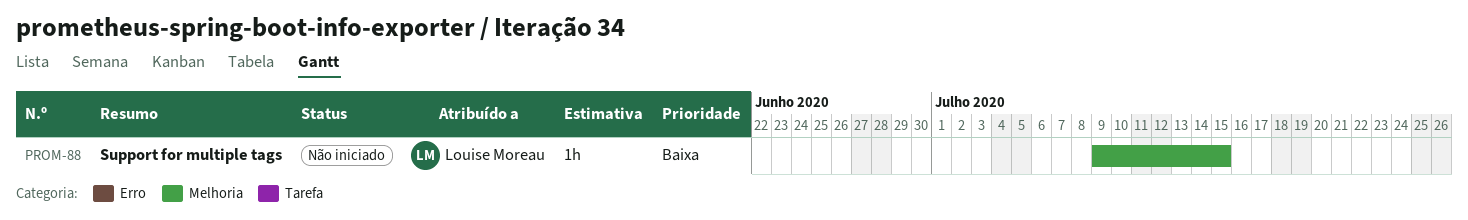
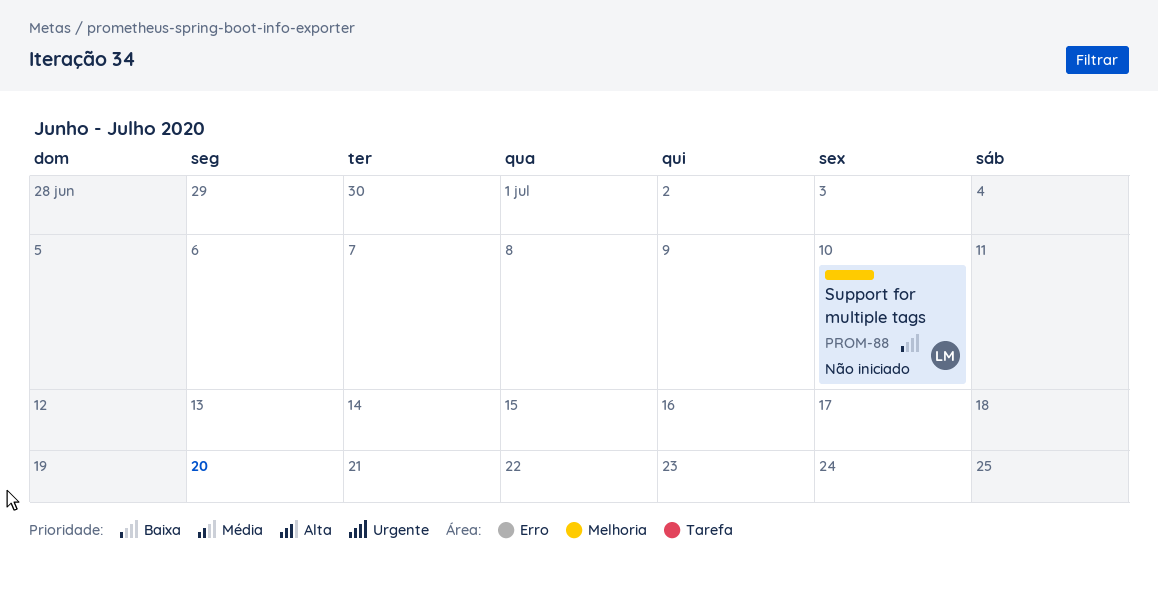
PROM-88, due: Jul 15 -> Jul 10

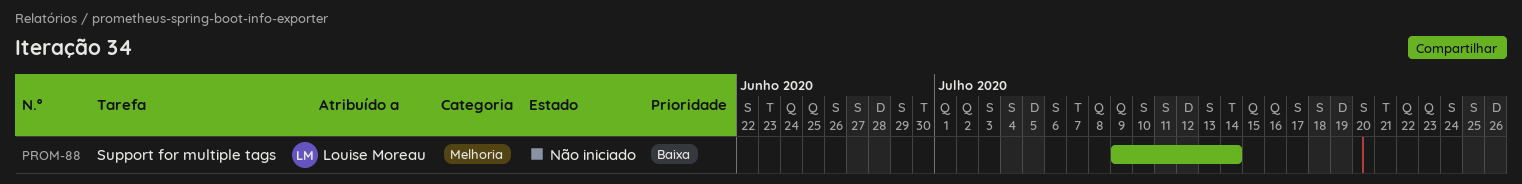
PROM-88, due: Jul 10 -> Jul 14

